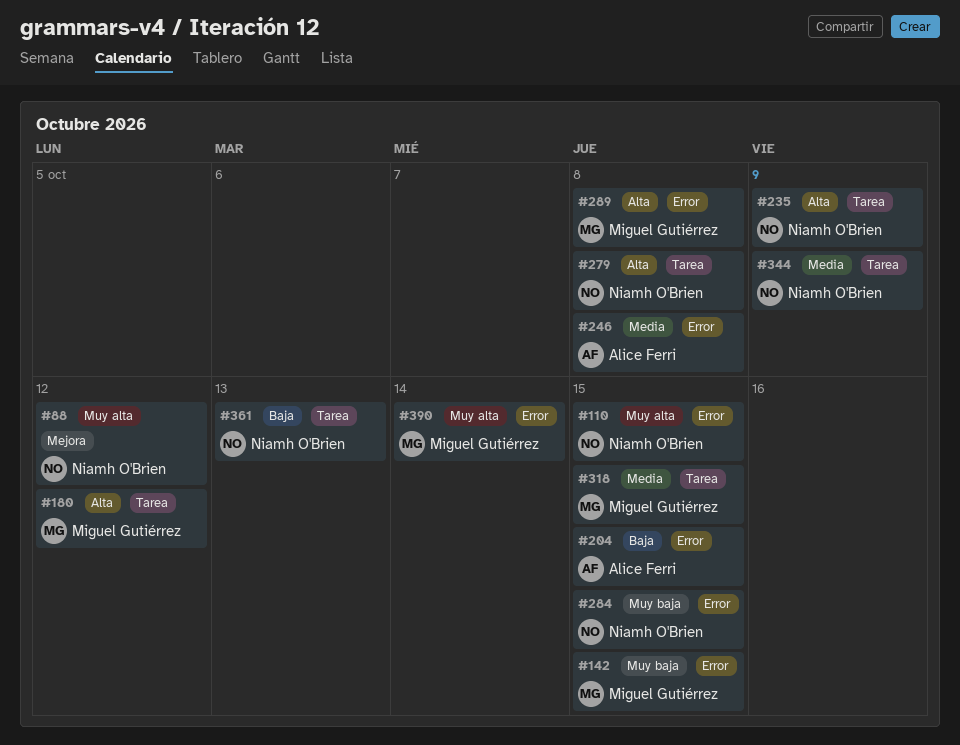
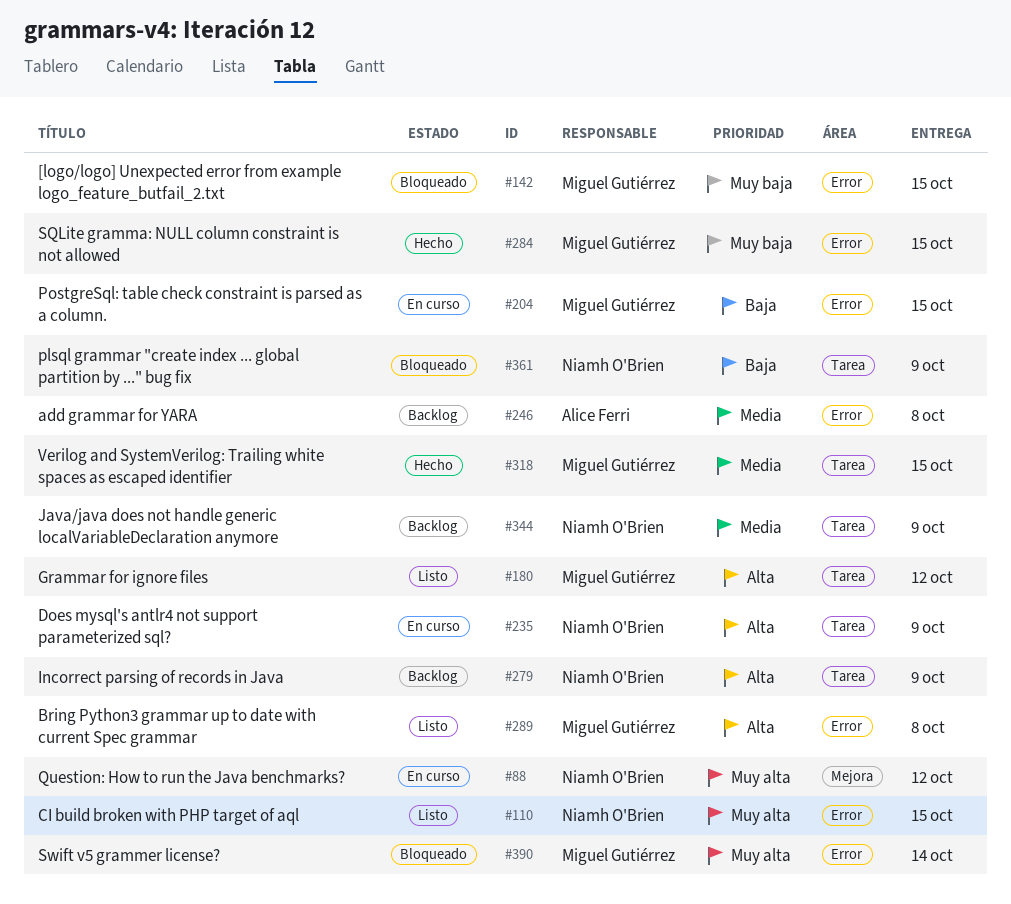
#204, owner: Alice Ferri -> Miguel Gutiérrez
#279, due: Oct 8 -> Oct 9
#284, owner: Niamh O'Brien -> Miguel Gutiérrez
#361, due: Oct 13 -> Oct 9

